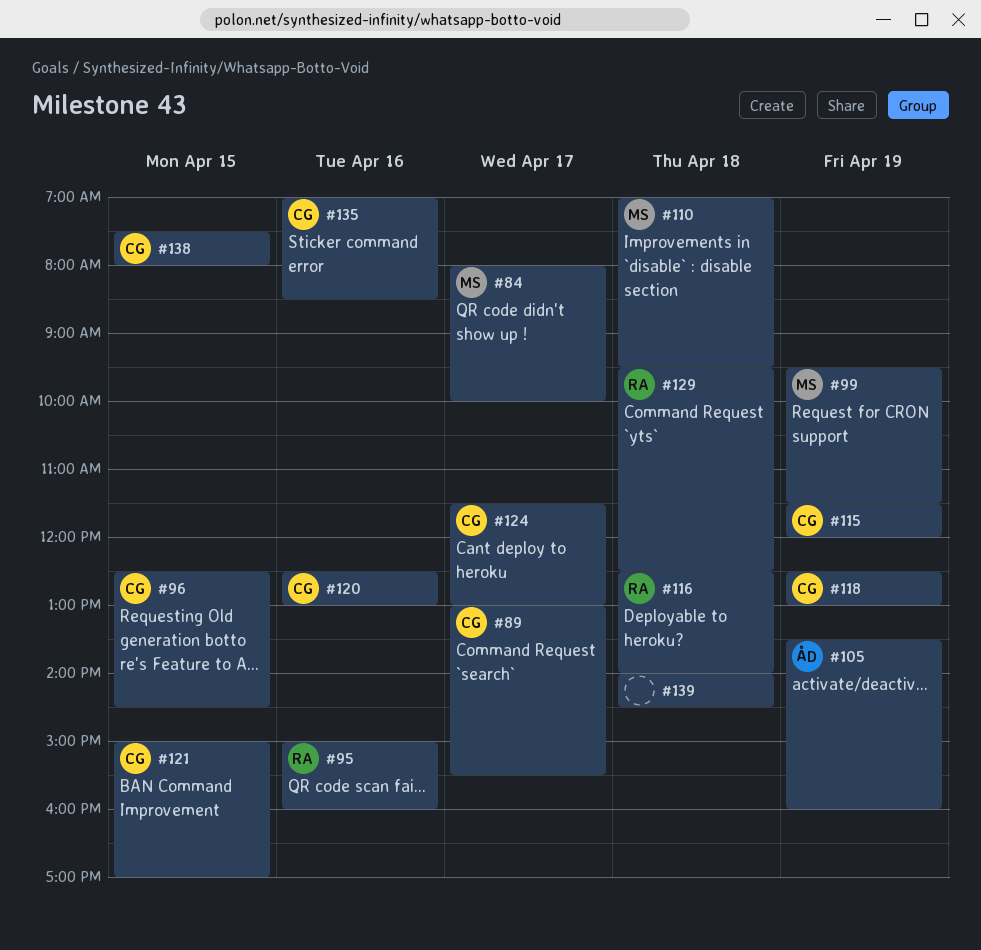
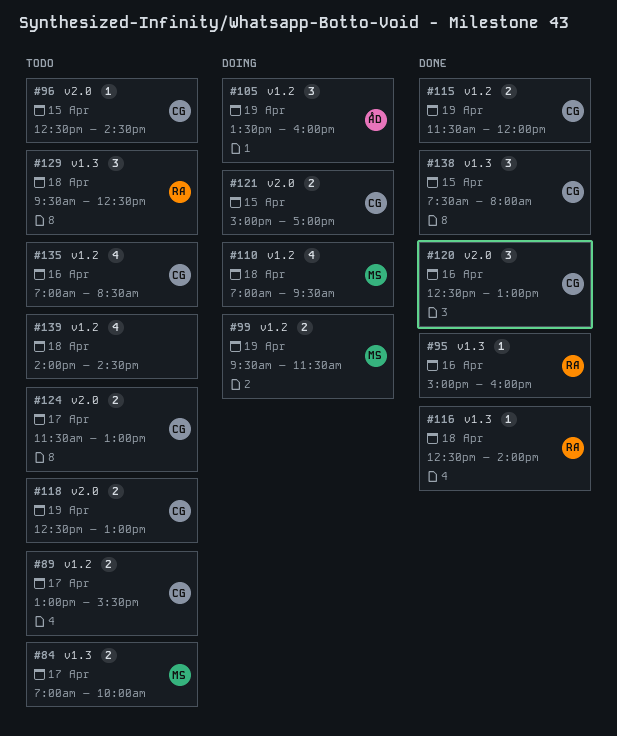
#84, begins: 08:00 -> 07:00

